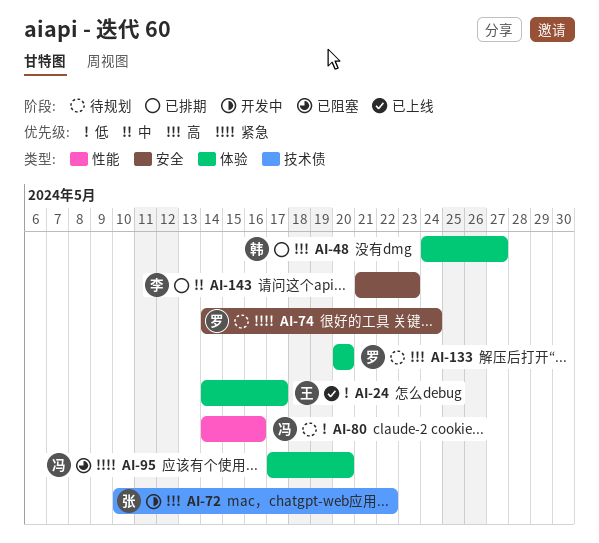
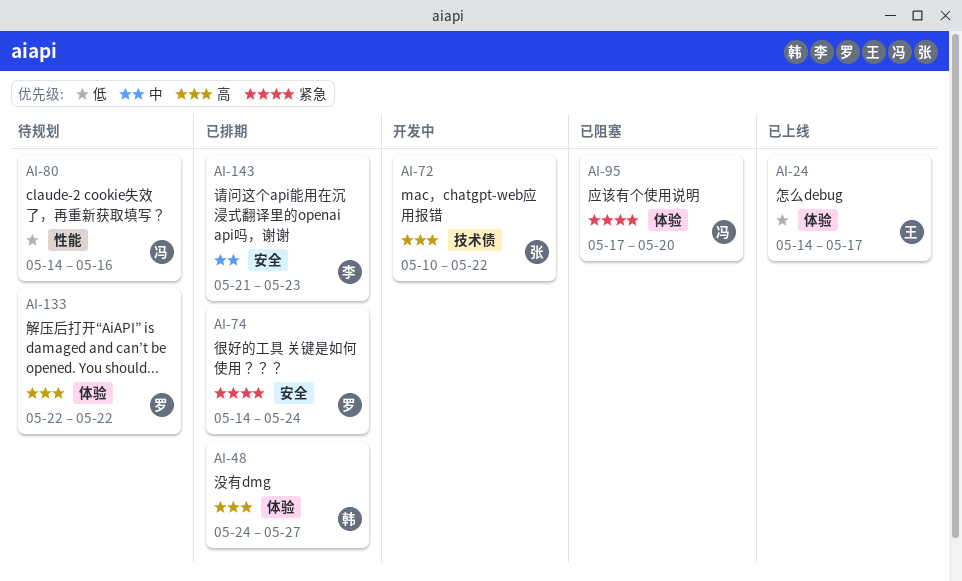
AI-74, status: 待规划 -> 已排期
AI-133, start: May 20 -> May 22
AI-133, due: May 20 -> May 22

